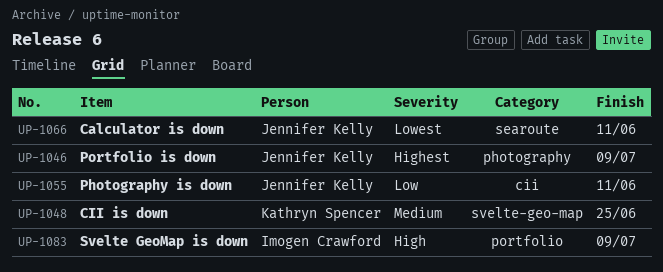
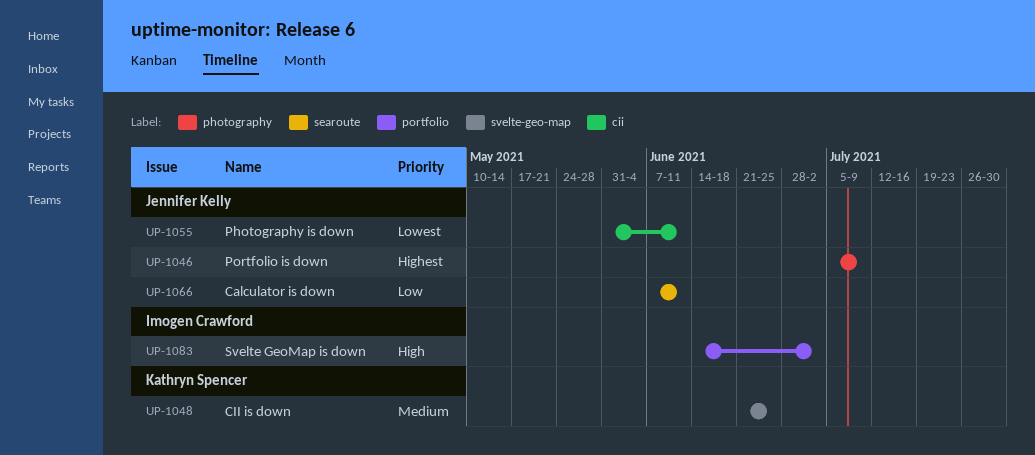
UP-1055, priority: Low -> Lowest
UP-1066, priority: Lowest -> Low
UP-1083, due: Jul 9 -> Jul 2

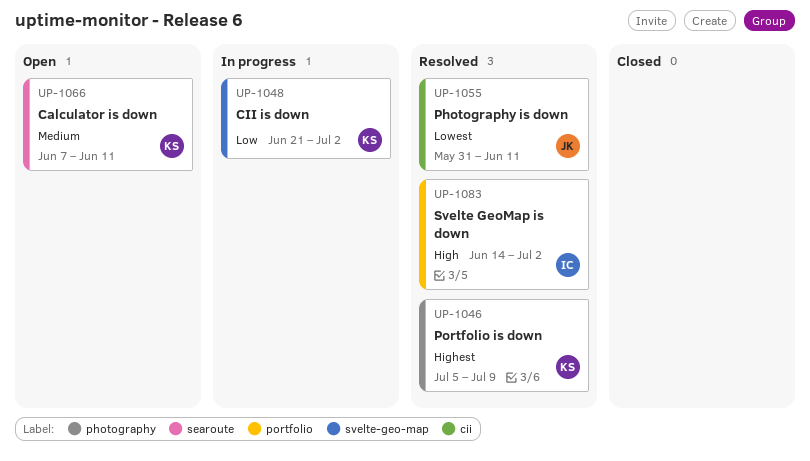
UP-1046, owner: Jennifer Kelly -> Kathryn Spencer
UP-1048, priority: Medium -> Low
UP-1048, due: Jun 25 -> Jul 2
UP-1066, owner: Jennifer Kelly -> Kathryn Spencer
UP-1066, priority: Low -> Medium

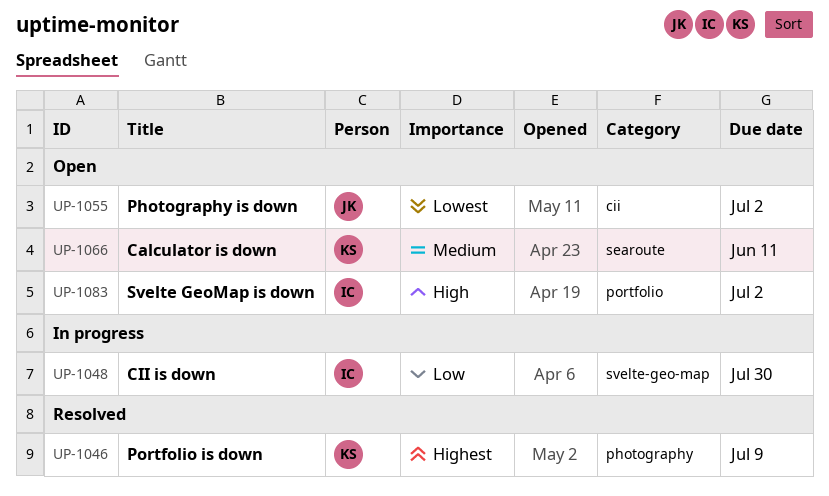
UP-1048, owner: KS -> IC
UP-1048, due: Jul 2 -> Jul 30
UP-1055, status: Resolved -> Open
UP-1055, due: Jun 11 -> Jul 2
UP-1083, status: Resolved -> Open

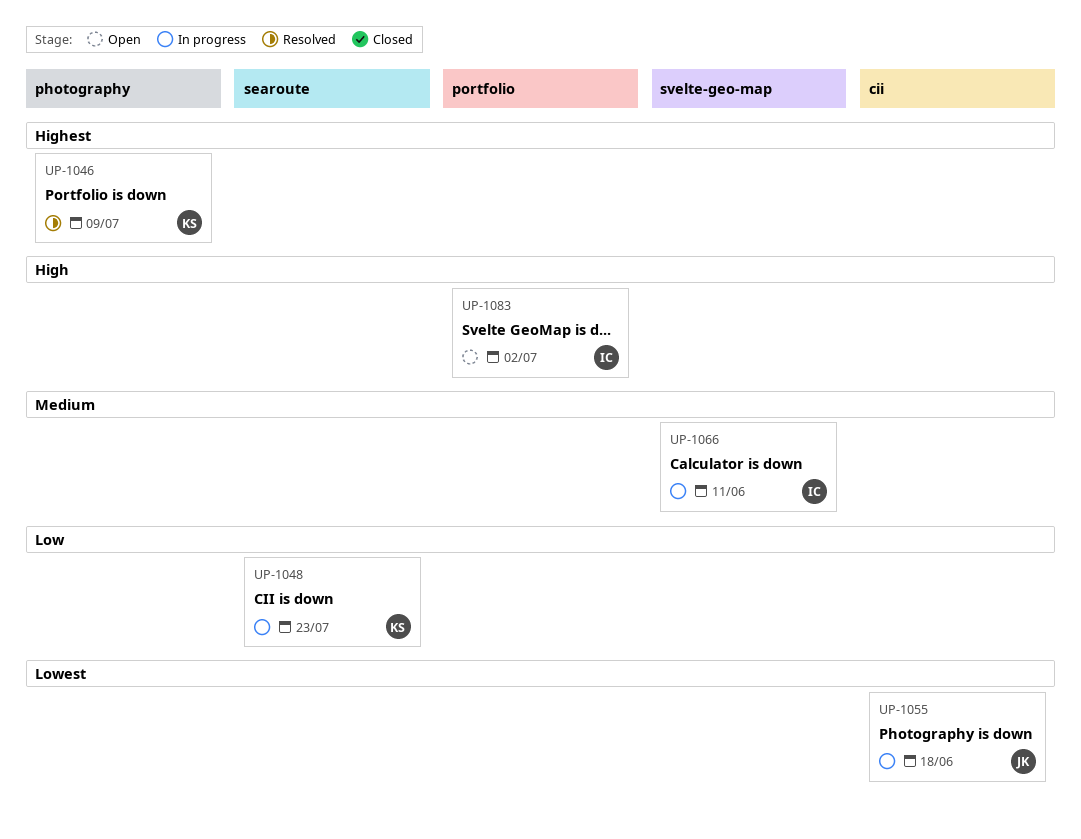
UP-1048, owner: IC -> KS
UP-1048, label: svelte-geo-map -> searoute
UP-1048, due: Jul 30 -> Jul 23
UP-1055, status: Open -> In progress
UP-1055, due: Jul 2 -> Jun 18
UP-1066, status: Open -> In progress
UP-1066, owner: KS -> IC
UP-1066, label: searoute -> svelte-geo-map

